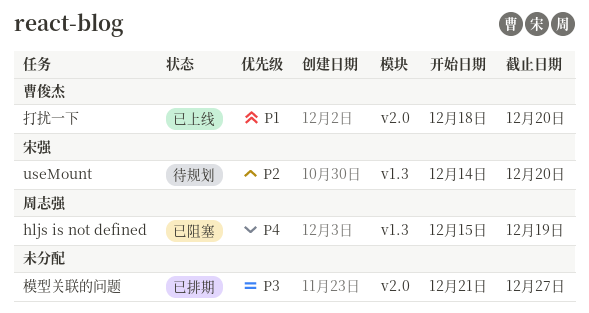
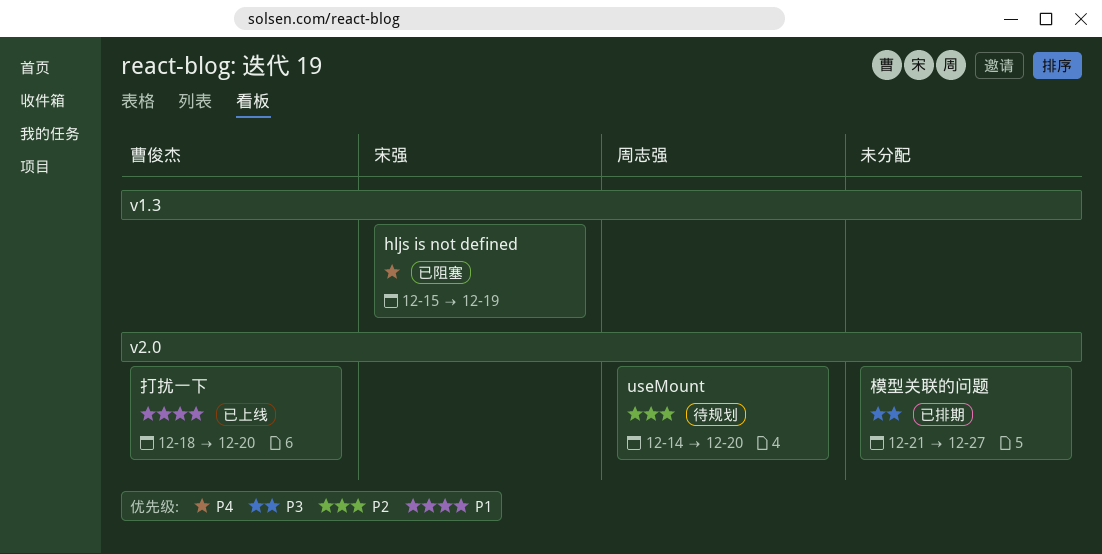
hljs is not defined, owner: 周志强 -> 宋强
useMount, owner: 宋强 -> 周志强
useMount, label: v1.3 -> v2.0

